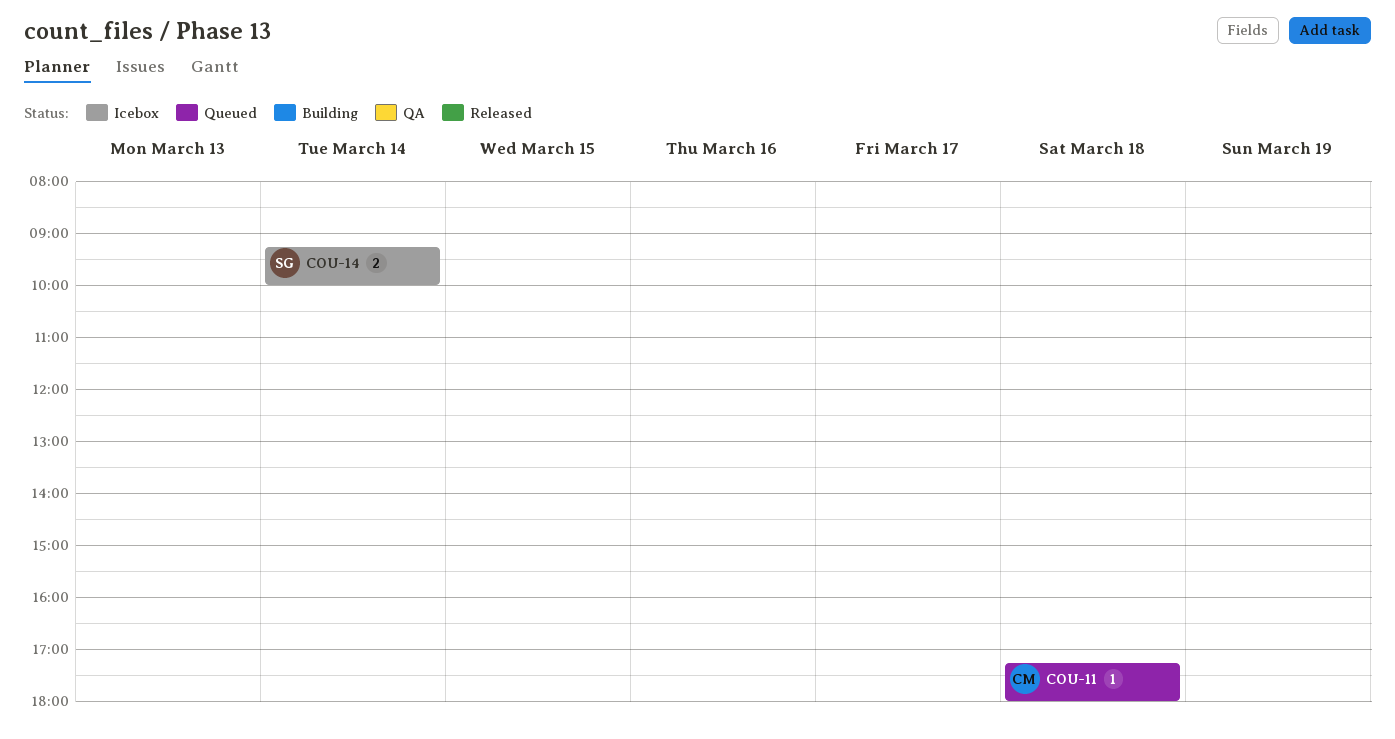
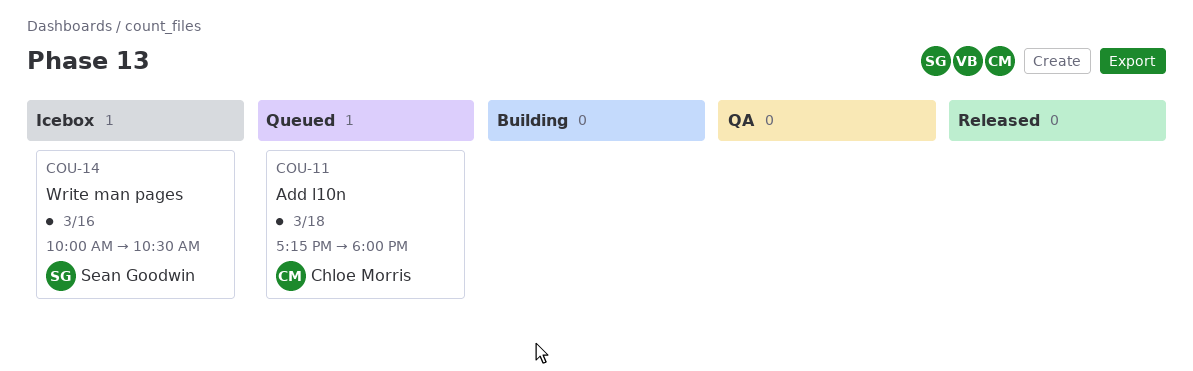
COU-14, estimate: 2 -> 1
COU-14, day: Mar 14 -> Mar 16
COU-14, begins: 09:15 -> 10:00
COU-14, ends: 10:00 -> 10:30

